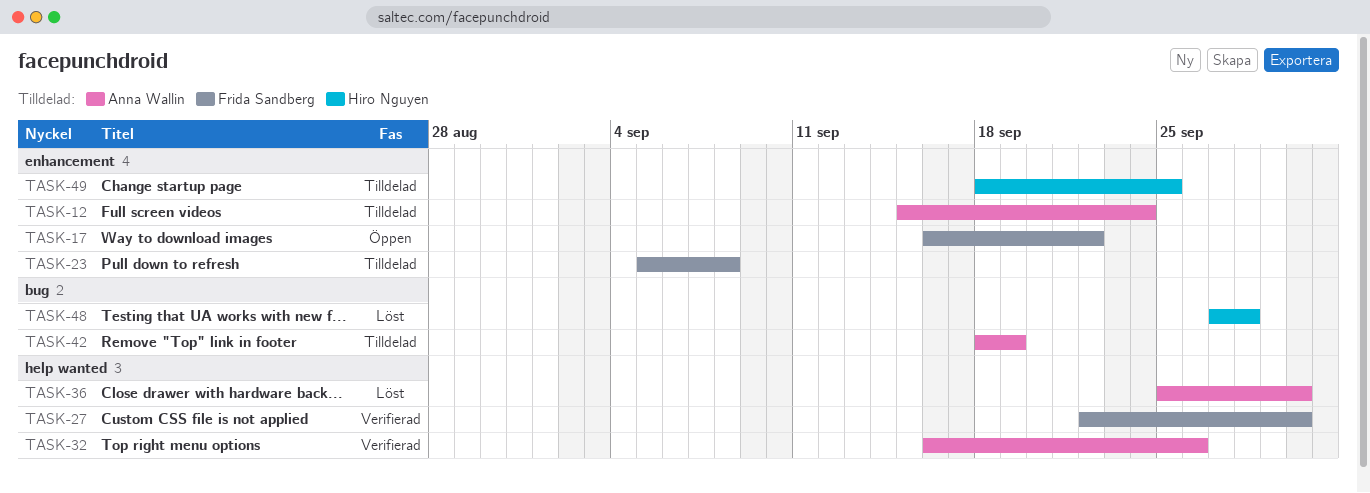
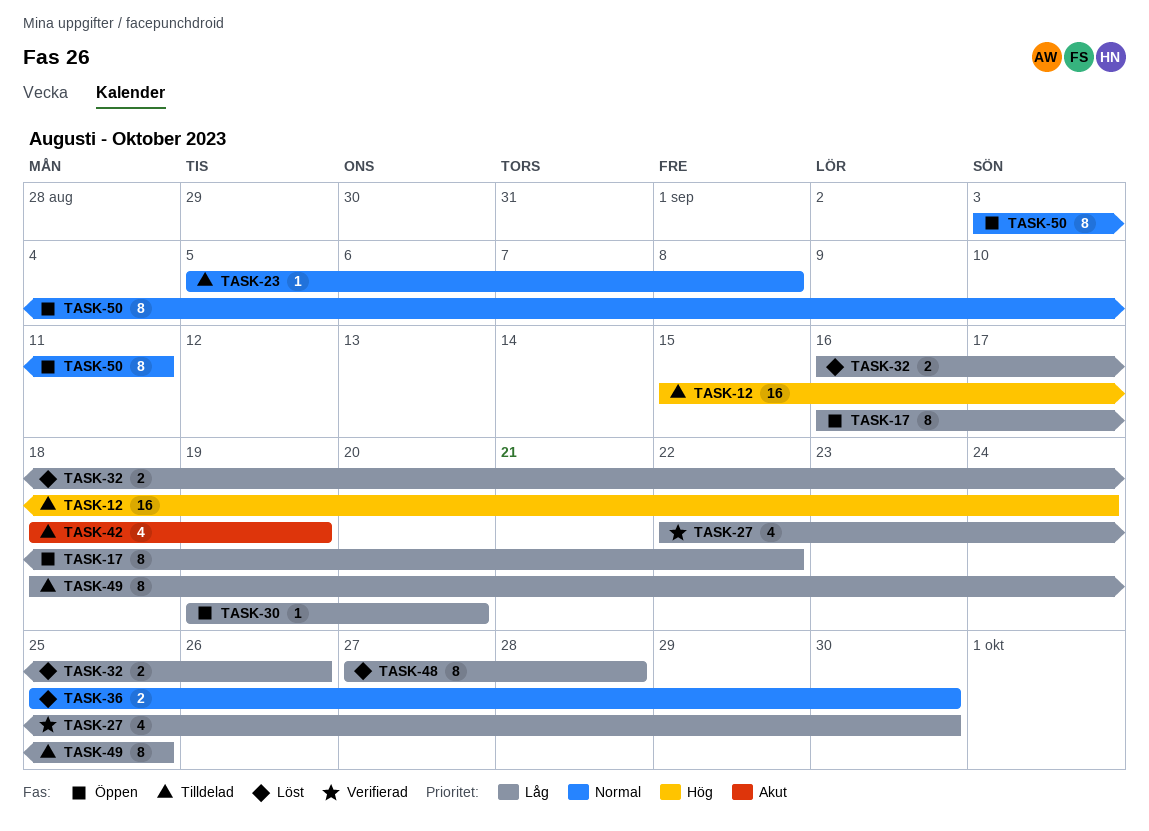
TASK-30: none -> present
TASK-32, status: Verifierad -> Löst
TASK-50: none -> present

